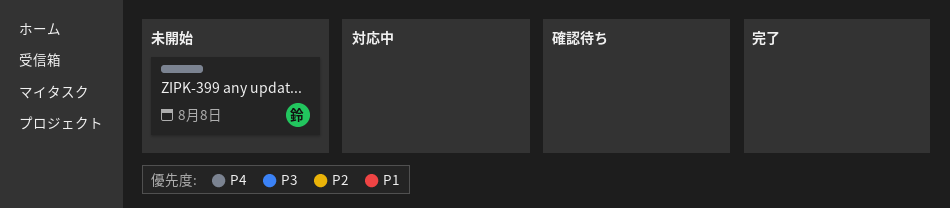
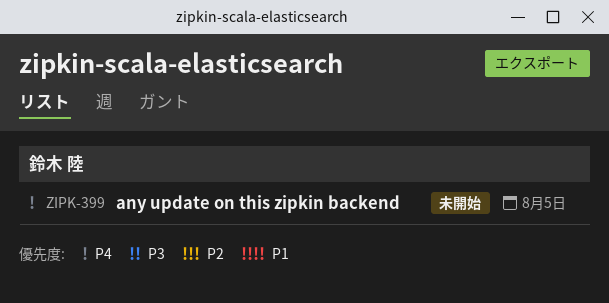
ZIPK-399, due: Aug 8 -> Aug 5

